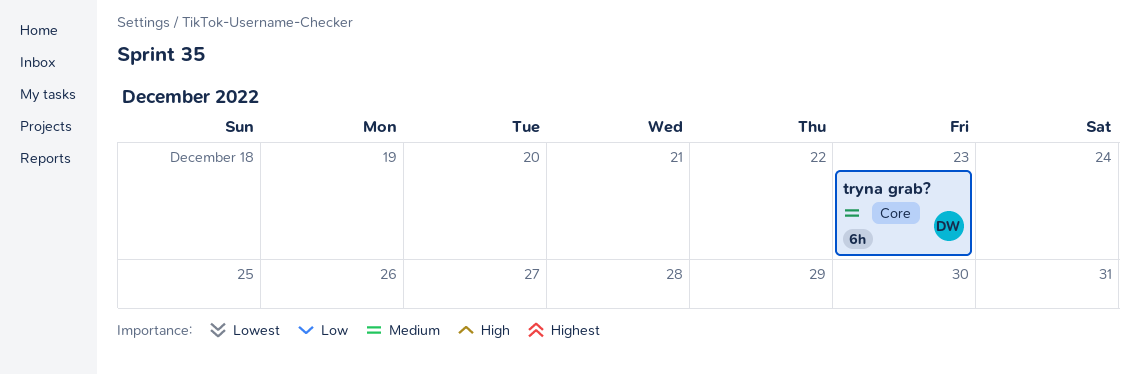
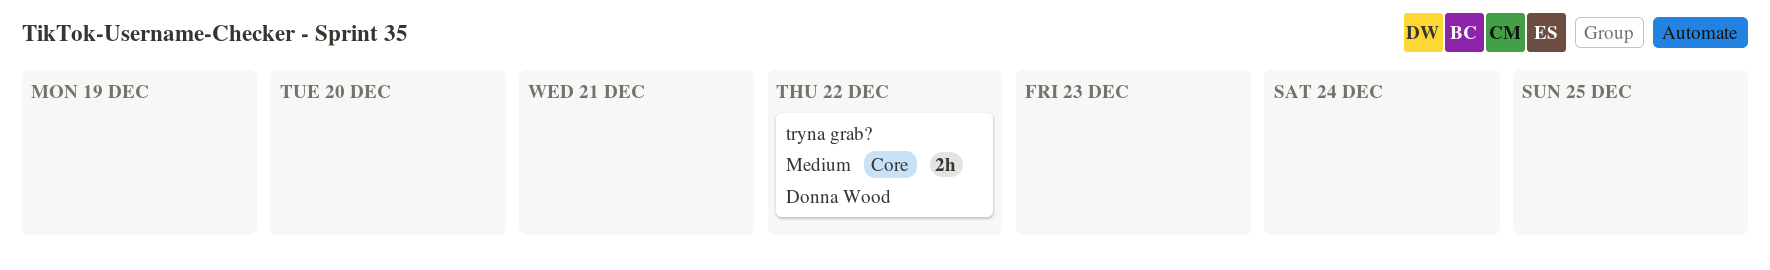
tryna grab?, estimate: 6h -> 2h
tryna grab?, due: Dec 23 -> Dec 22

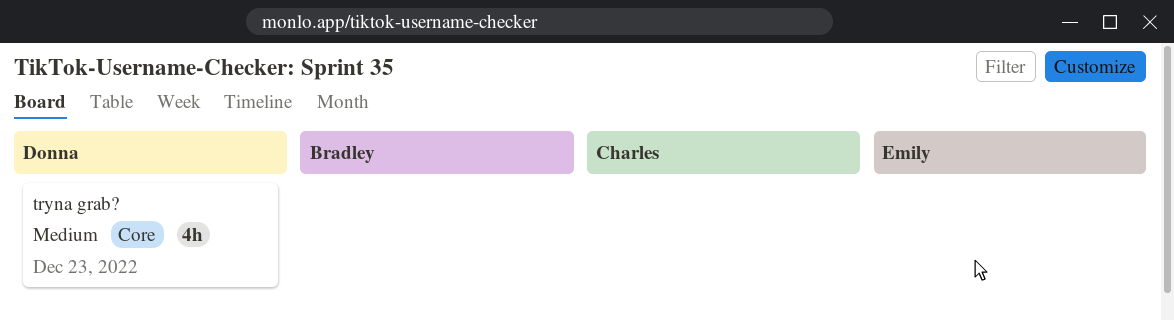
tryna grab?, estimate: 2h -> 4h
tryna grab?, due: Dec 22 -> Dec 23

